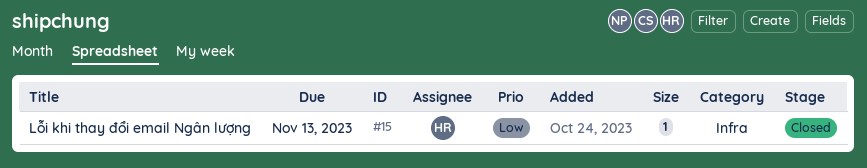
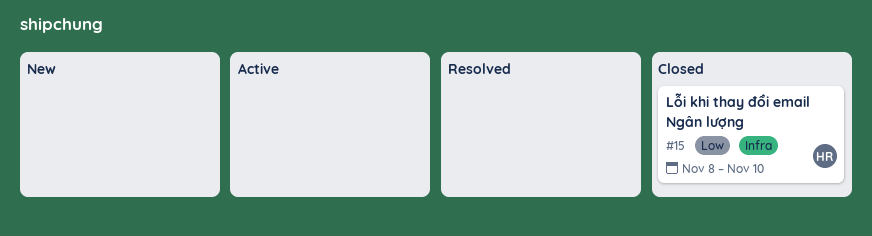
#15, due: Nov 13 -> Nov 10

